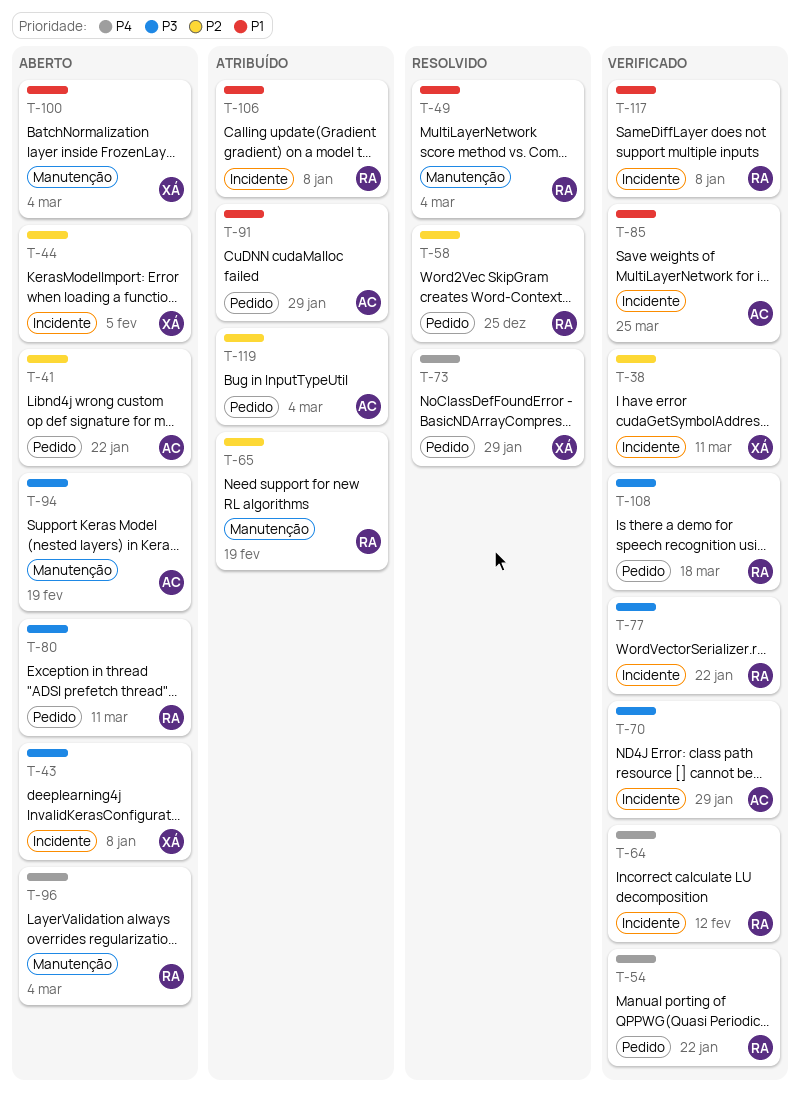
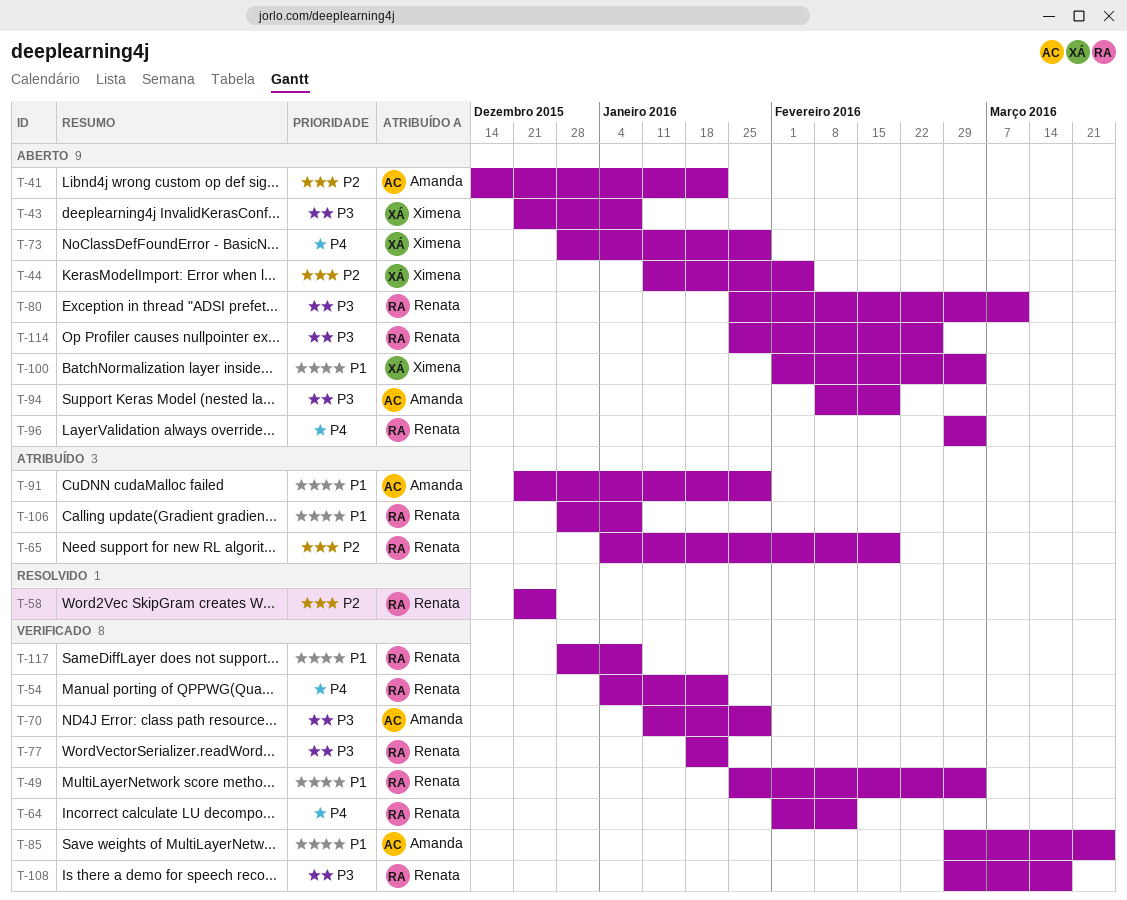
T-38: present -> none
T-49, status: Resolvido -> Verificado
T-73, status: Resolvido -> Aberto
T-114: none -> present
T-119: present -> none

